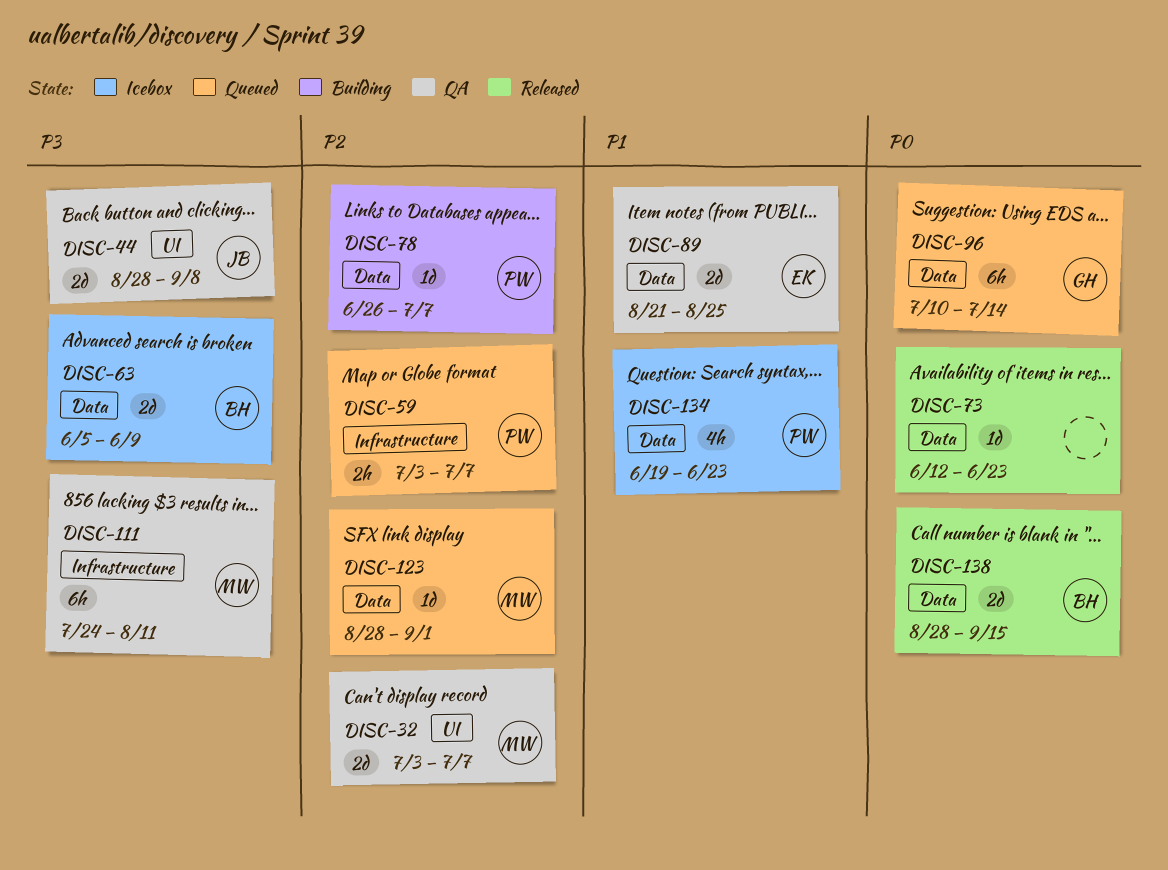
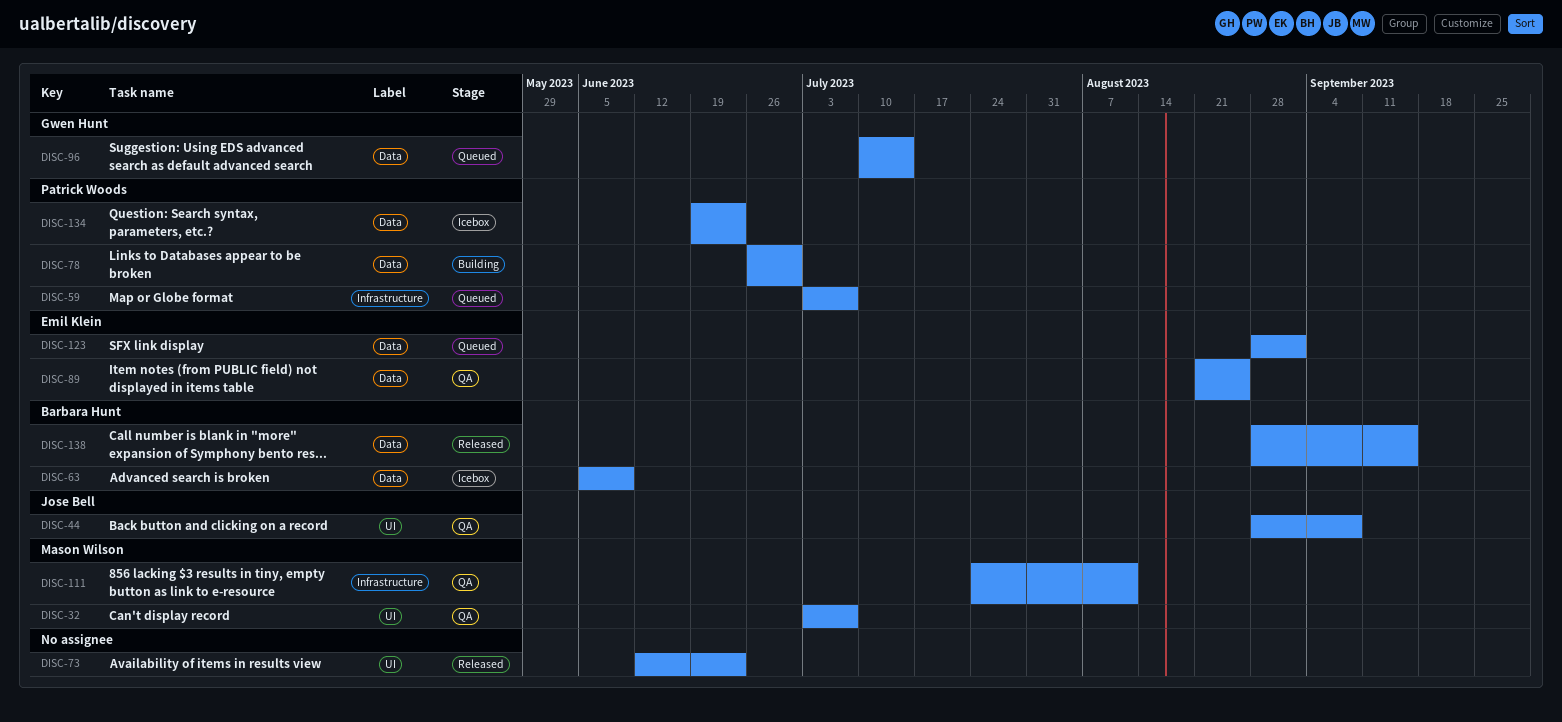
DISC-73, label: Data -> UI
DISC-78, due: Jul 7 -> Jun 30
DISC-123, owner: Mason Wilson -> Emil Klein

